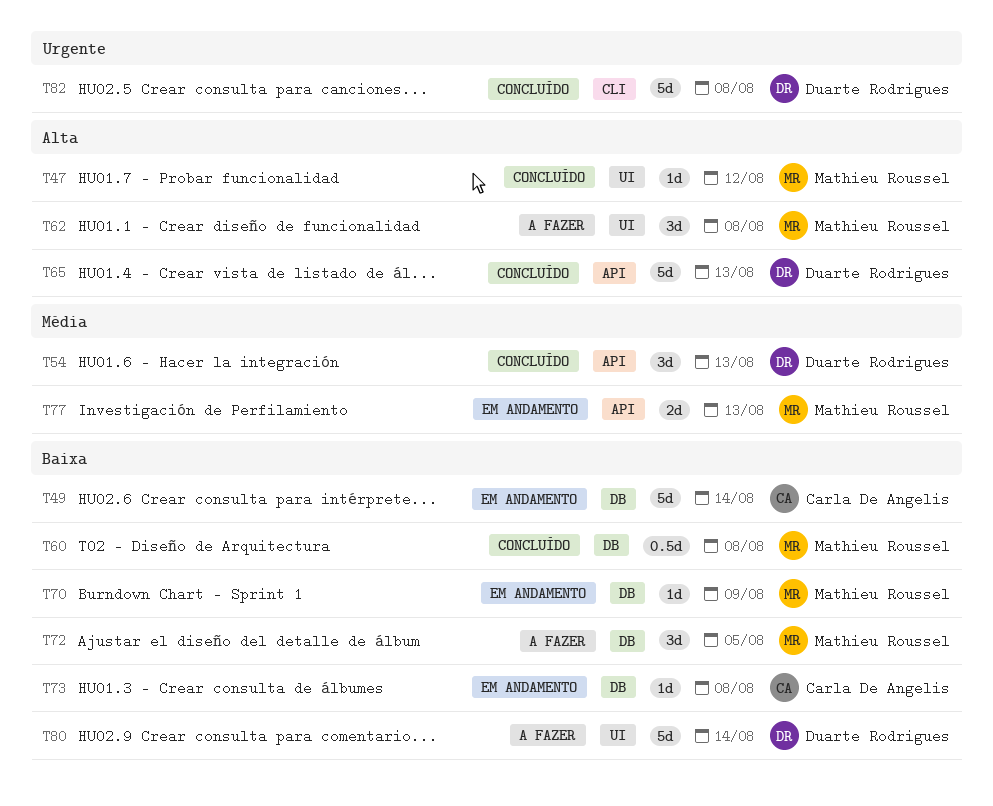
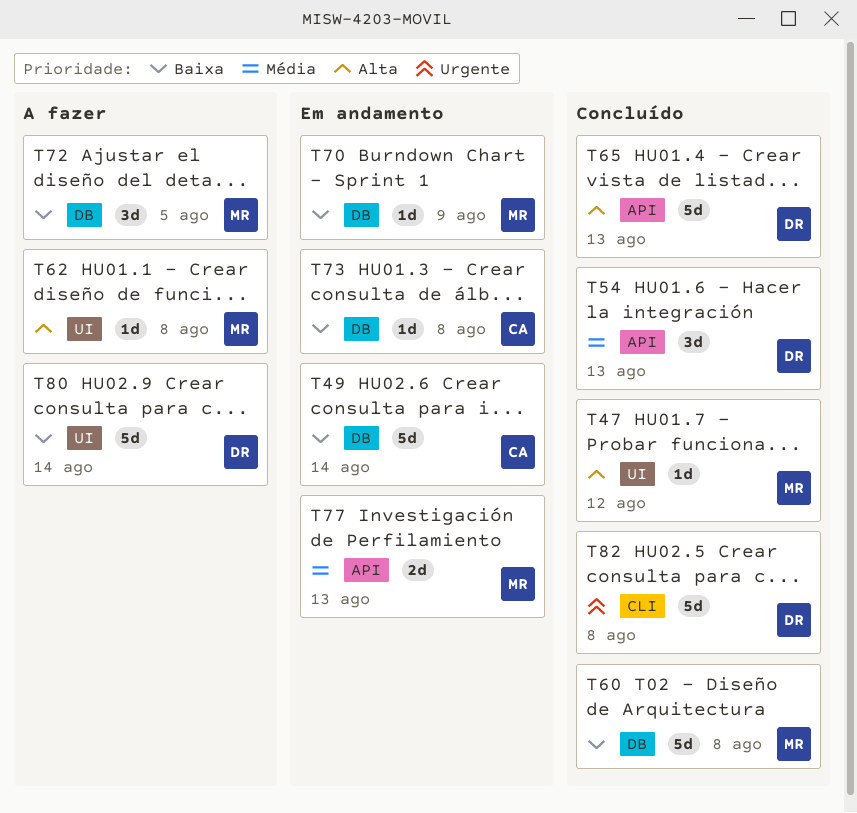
T60, estimate: 0.5d -> 5d
T62, estimate: 3d -> 1d

